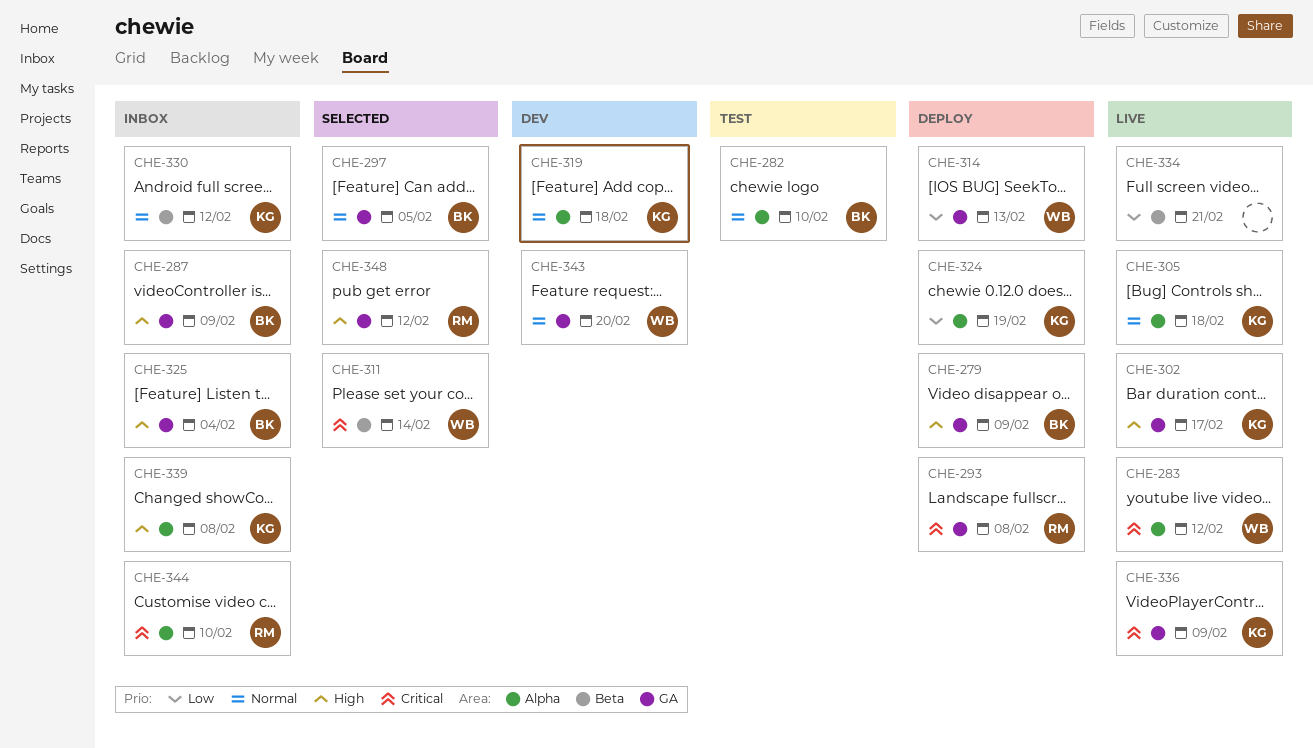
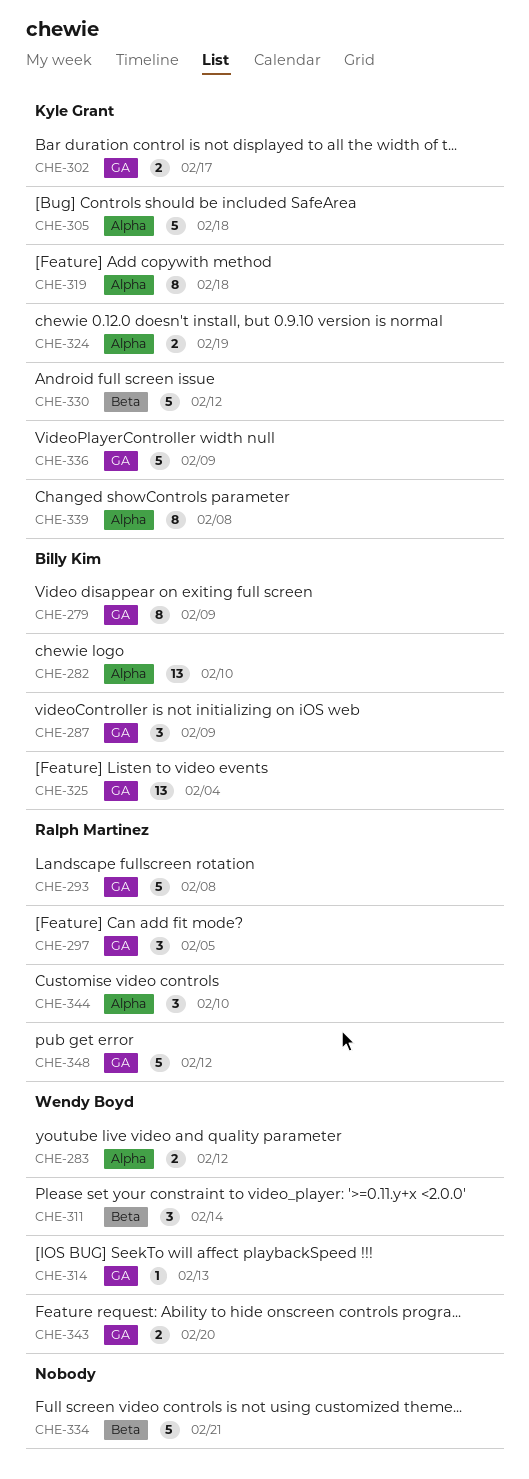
CHE-297, owner: Billy Kim -> Ralph Martinez

